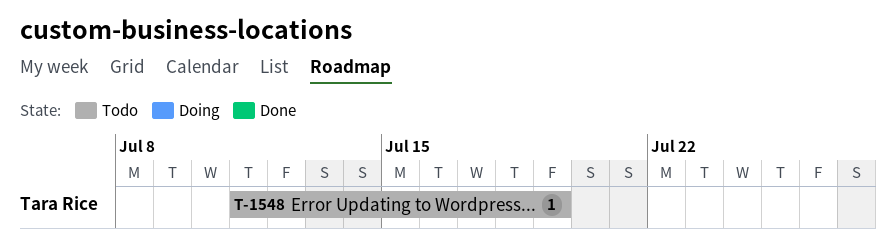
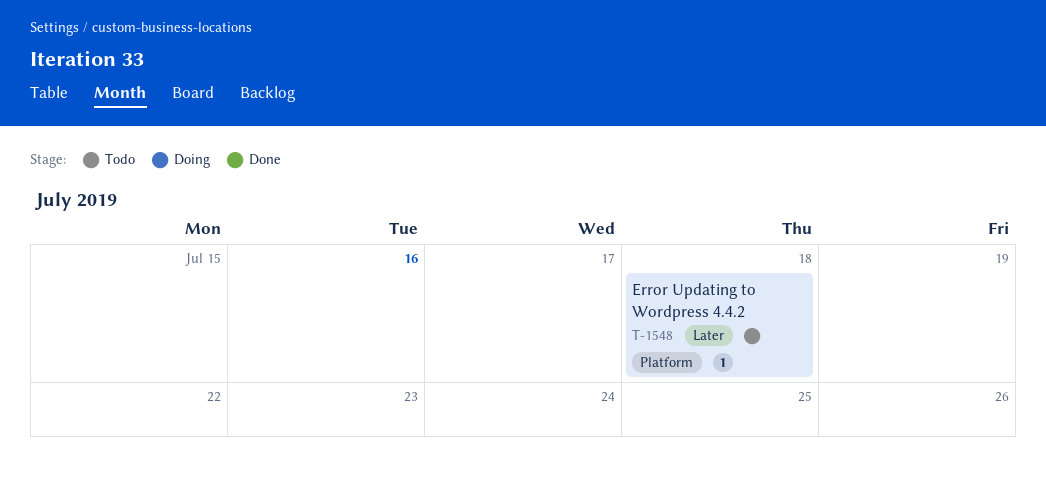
T-1548, due: Jul 19 -> Jul 18

